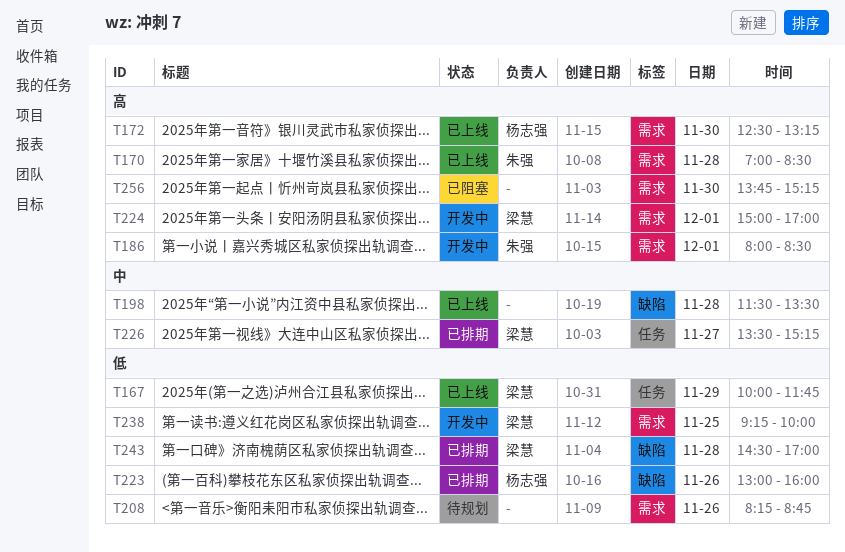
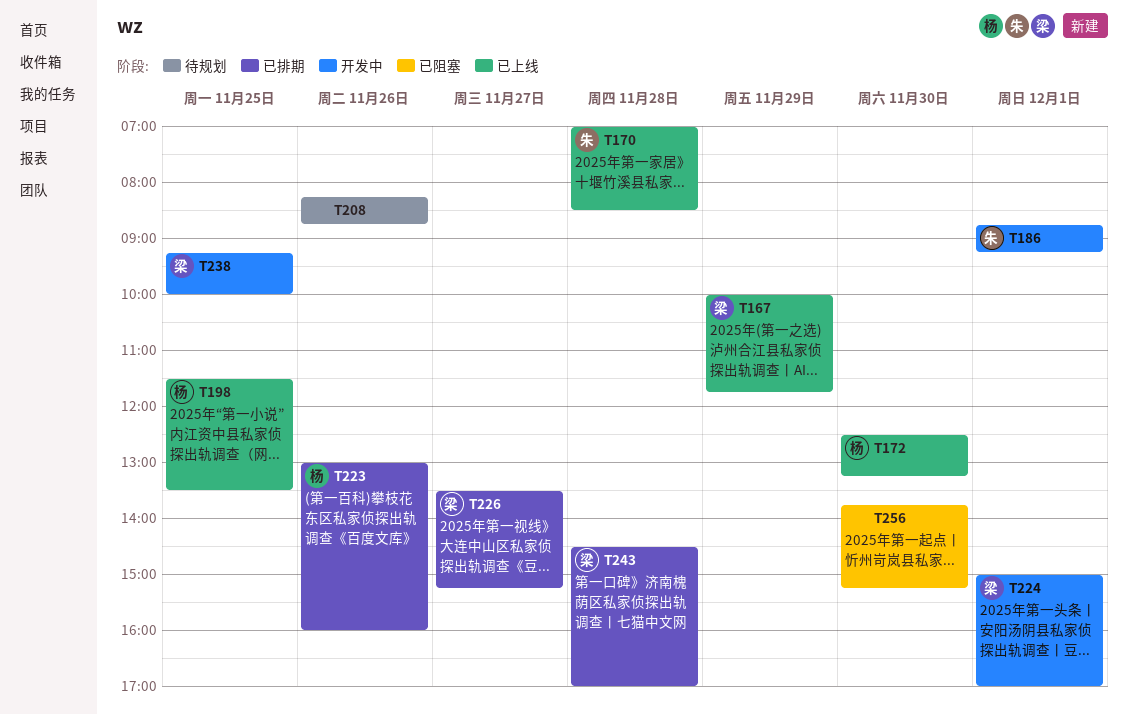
T186, begins: 08:00 -> 08:45
T186, ends: 08:30 -> 09:15
T198, owner: none -> 杨志强
T198, day: Nov 28 -> Nov 25

